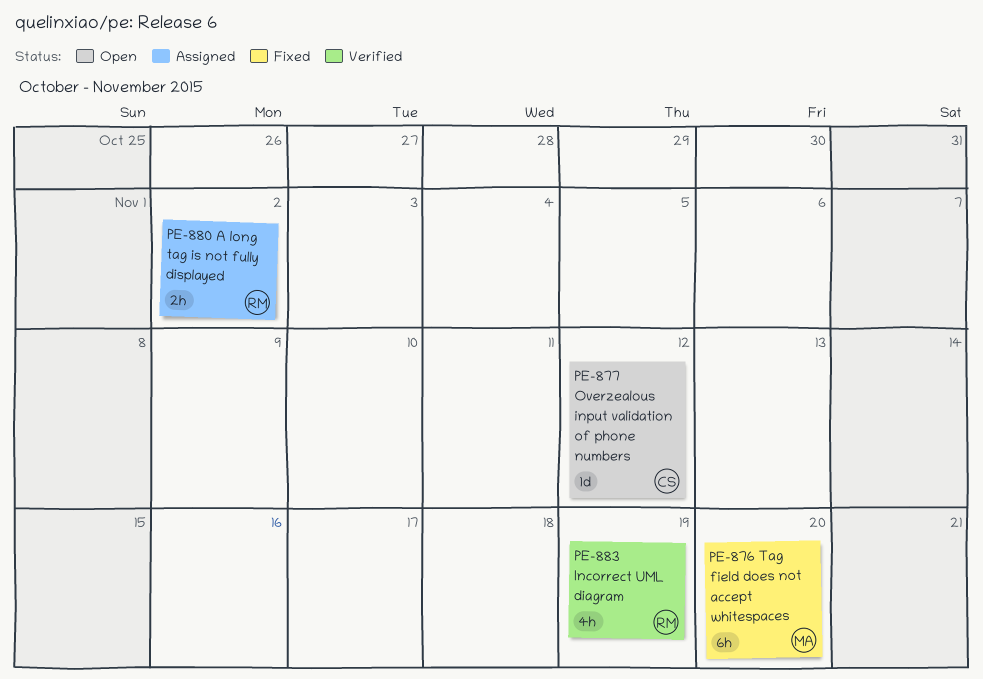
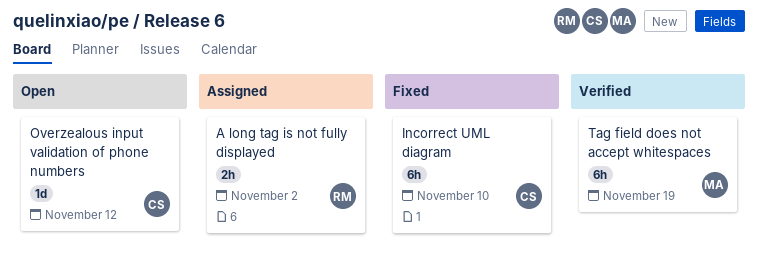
Incorrect UML diagram, status: Verified -> Fixed
Incorrect UML diagram, owner: RM -> CS
Incorrect UML diagram, estimate: 4h -> 6h
Incorrect UML diagram, due: Nov 19 -> Nov 10
Tag field does not accept whitespaces, status: Fixed -> Verified
Tag field does not accept whitespaces, due: Nov 20 -> Nov 19

